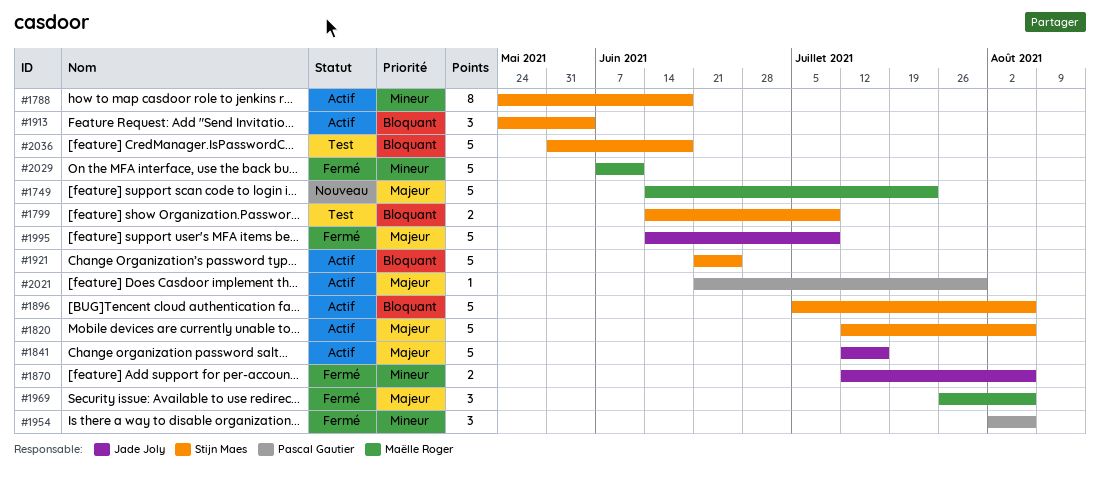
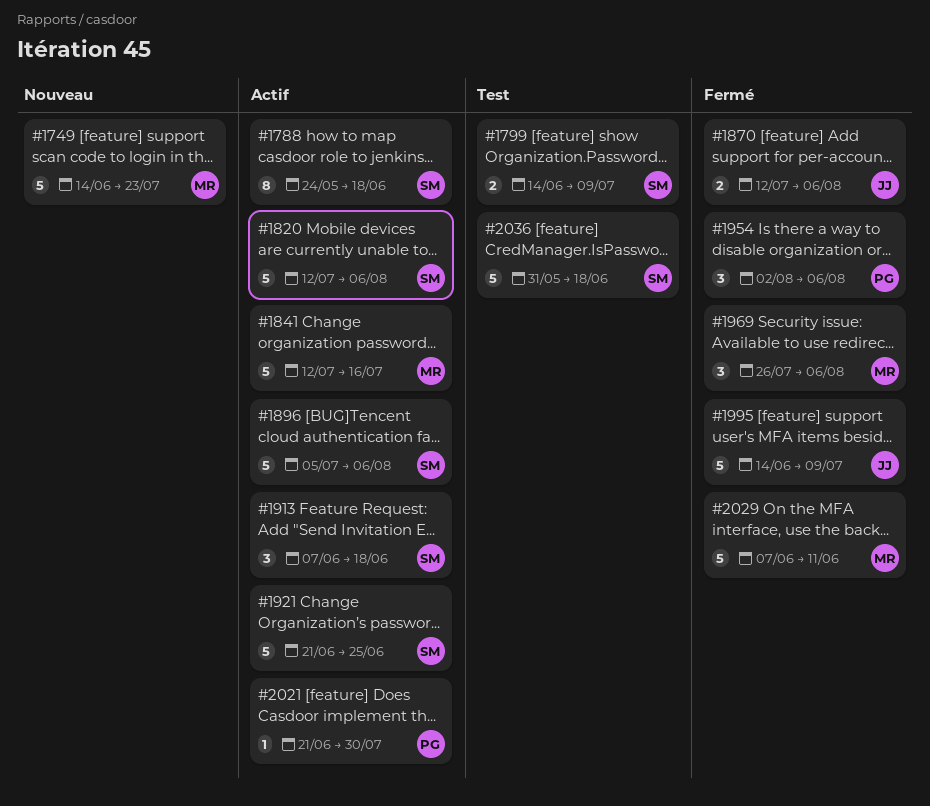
#1841, owner: Jade Joly -> Maëlle Roger
#1913, start: May 24 -> Jun 7
#1913, due: Jun 4 -> Jun 18

